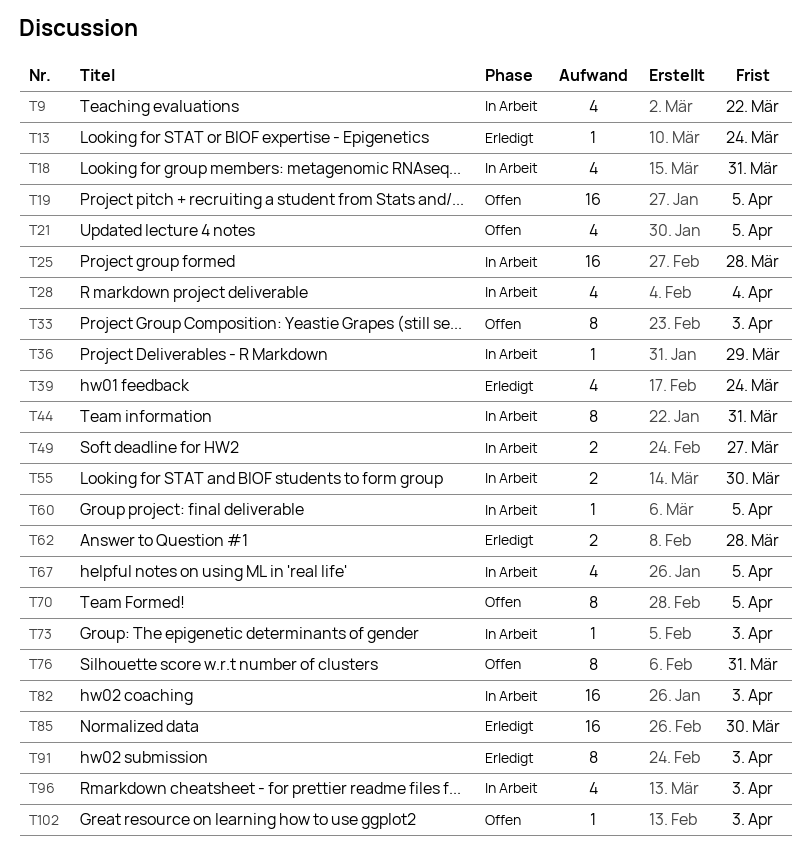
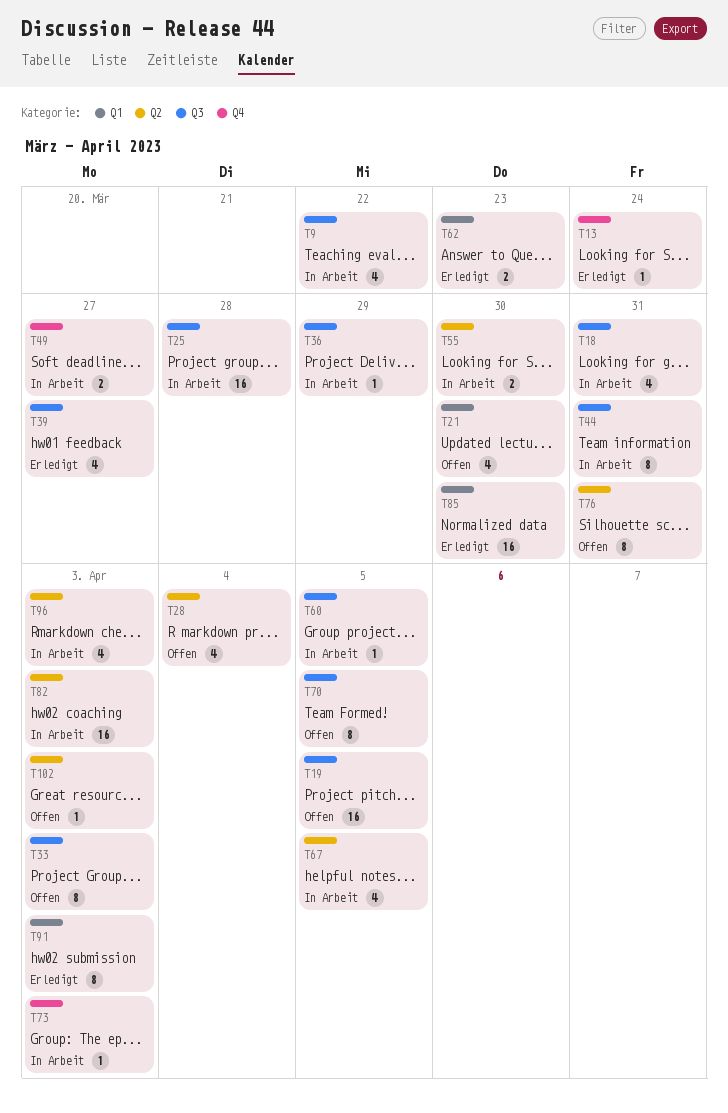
T21, due: Apr 5 -> Mar 30
T28, status: In Arbeit -> Offen
T39, due: Mar 24 -> Mar 27
T62, due: Mar 28 -> Mar 23

